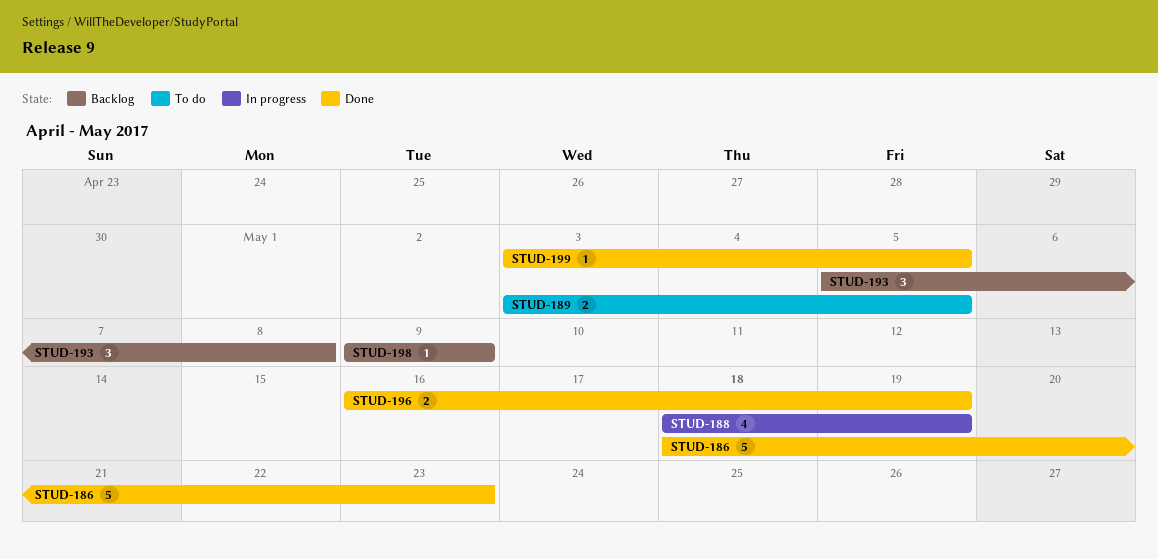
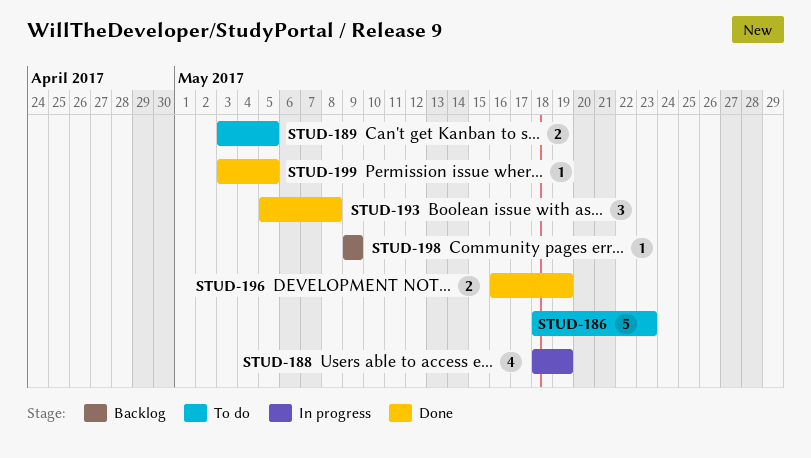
STUD-186, status: Done -> To do
STUD-193, status: Backlog -> Done

